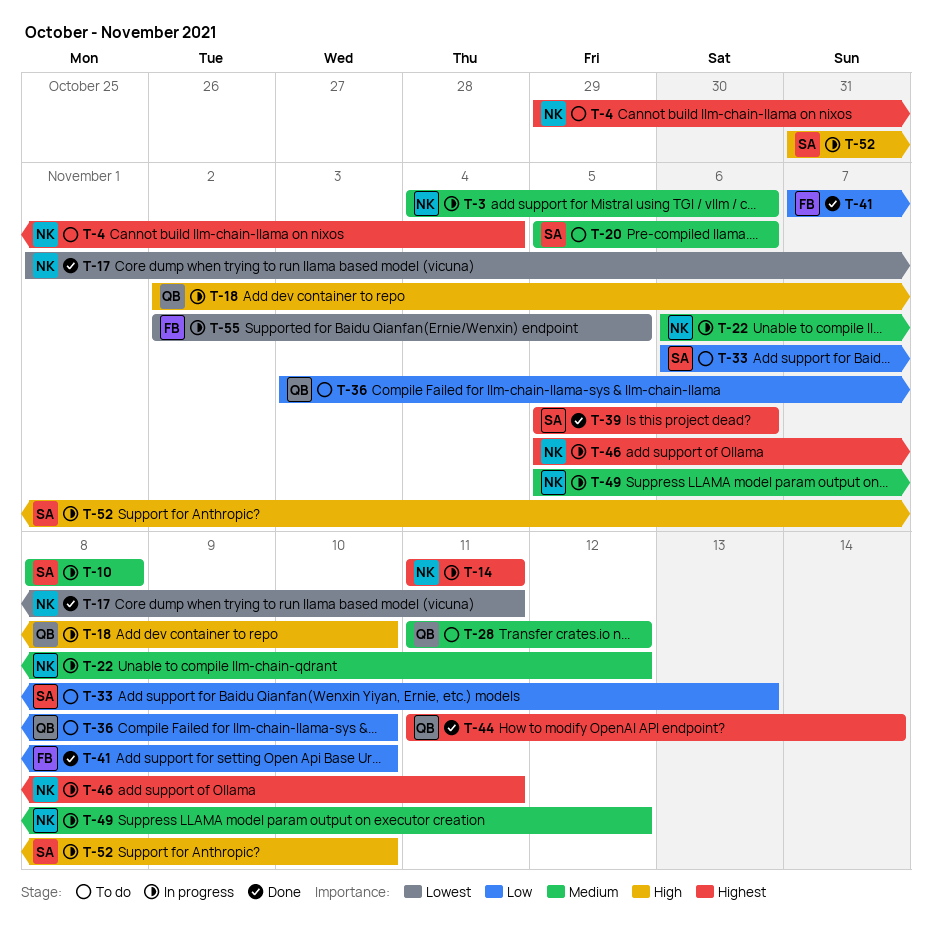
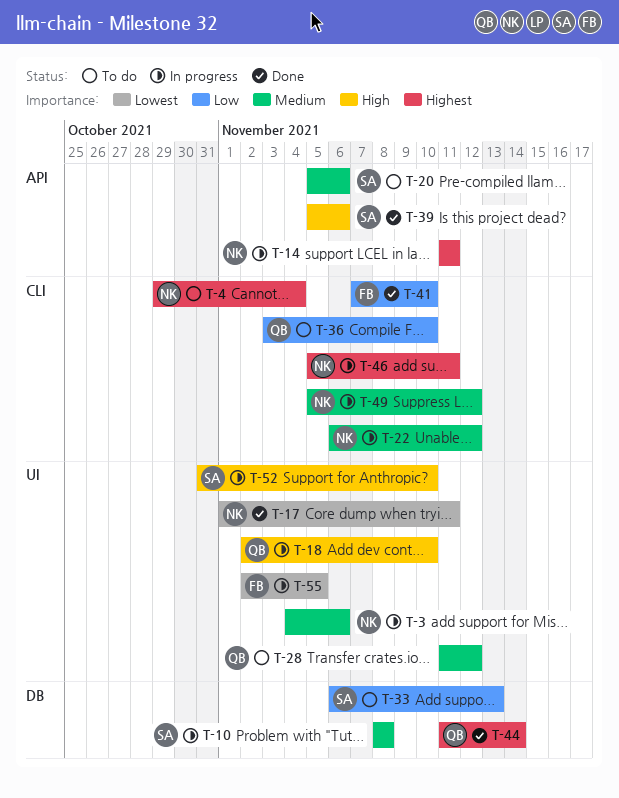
T-39, priority: Highest -> High

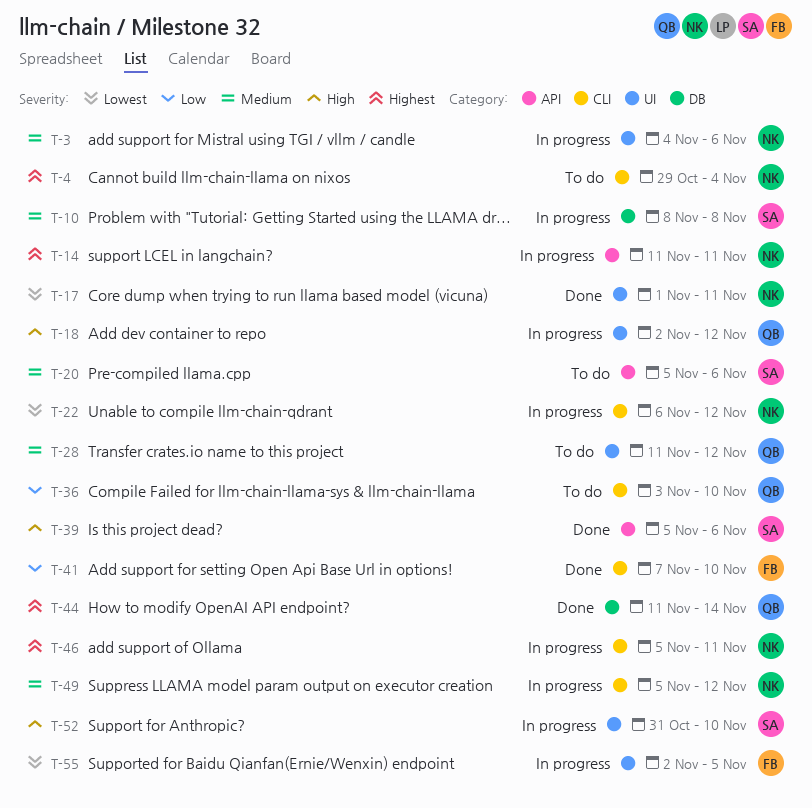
T-18, due: Nov 10 -> Nov 12
T-22, priority: Medium -> Lowest
T-33: present -> none

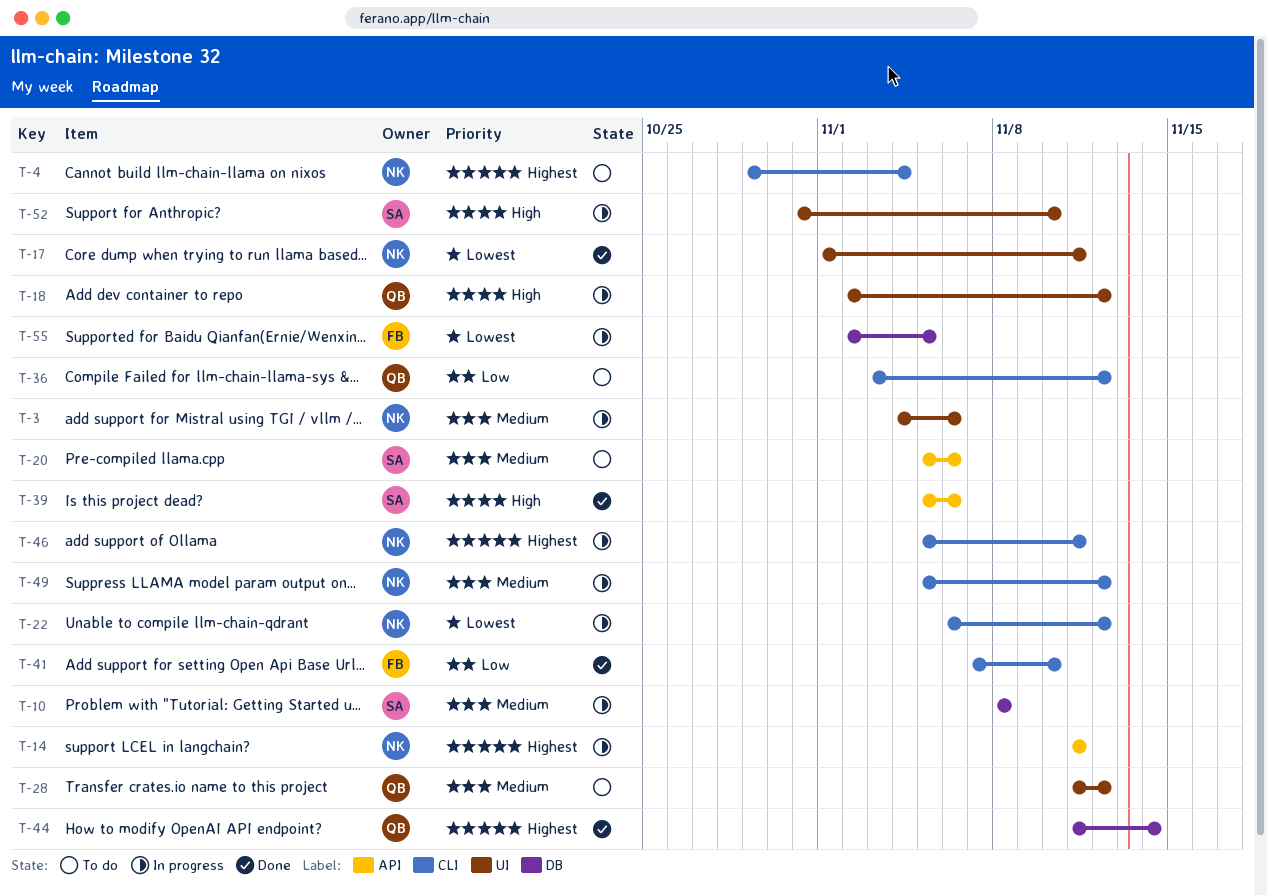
T-36, due: Nov 10 -> Nov 12
T-55, label: UI -> DB

